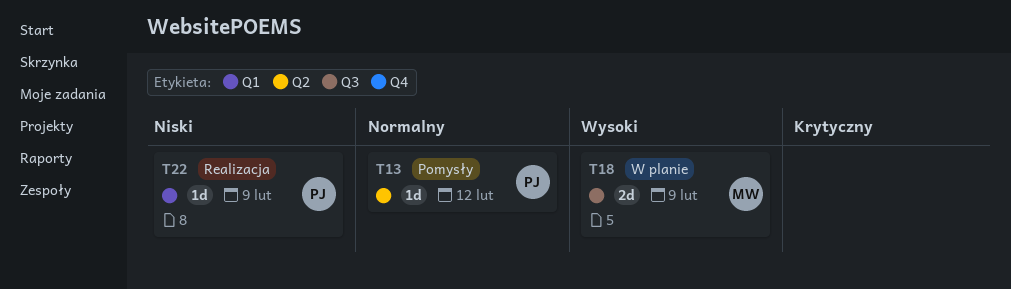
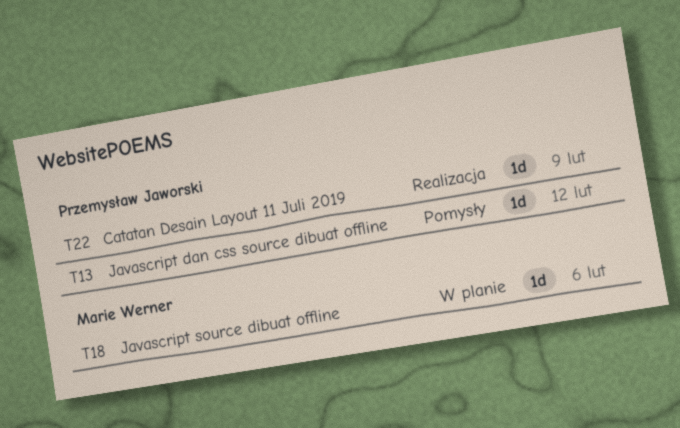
T18, estimate: 2d -> 1d
T18, due: Feb 9 -> Feb 6

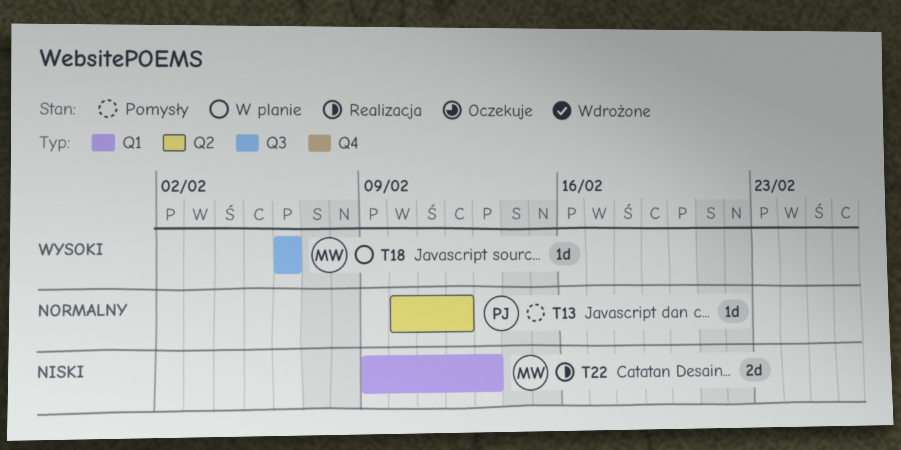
T22, owner: Przemysław Jaworski -> Marie Werner
T22, estimate: 1d -> 2d
T22, due: Feb 9 -> Feb 13

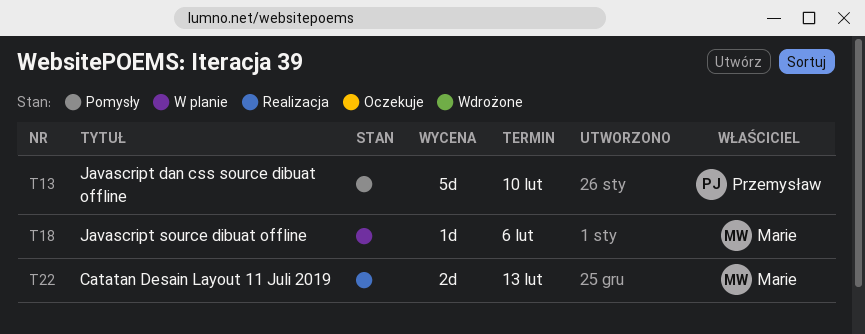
T13, estimate: 1d -> 5d
T13, due: Feb 12 -> Feb 10

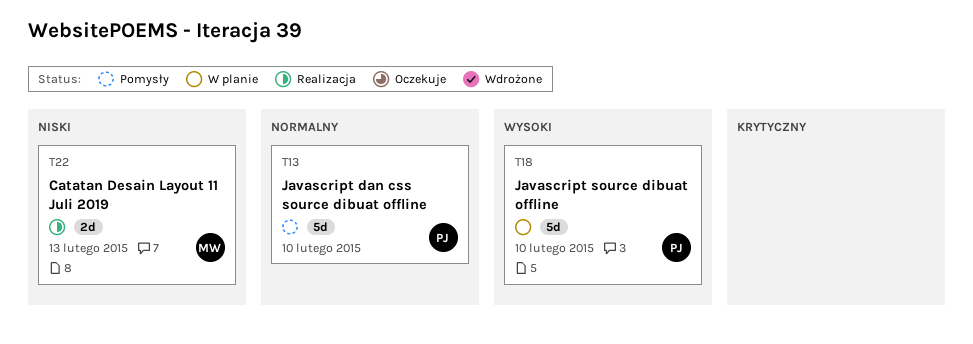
T18, owner: Marie -> Przemysław
T18, estimate: 1d -> 5d
T18, due: Feb 6 -> Feb 10

